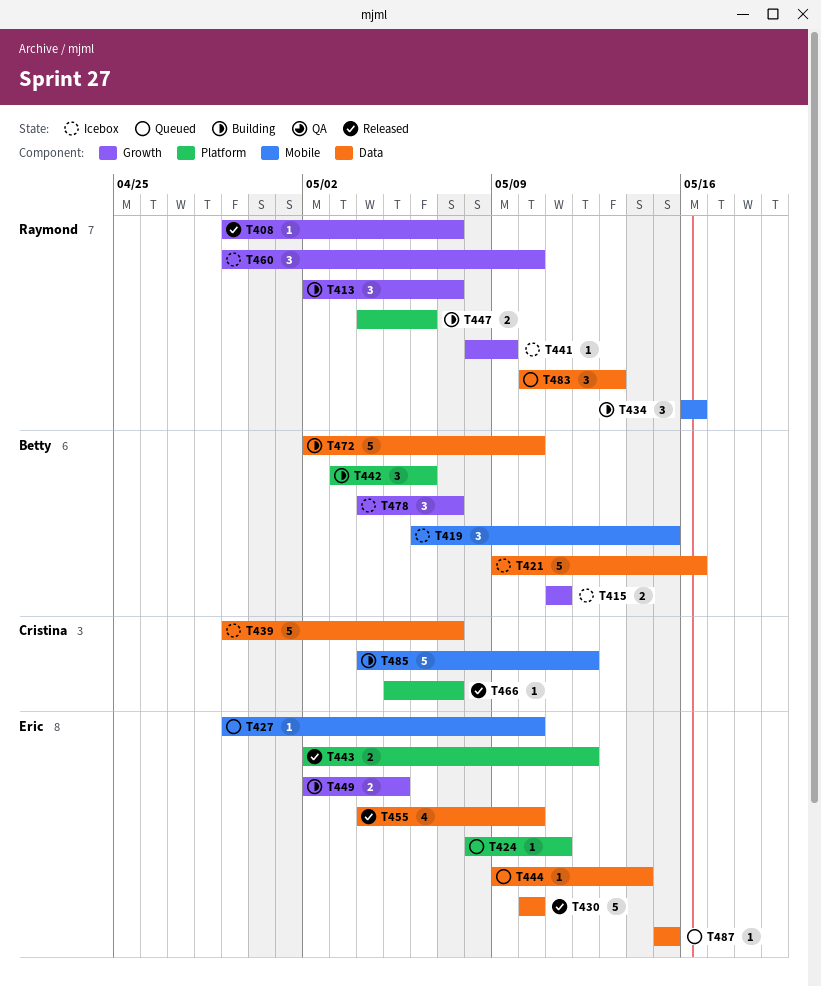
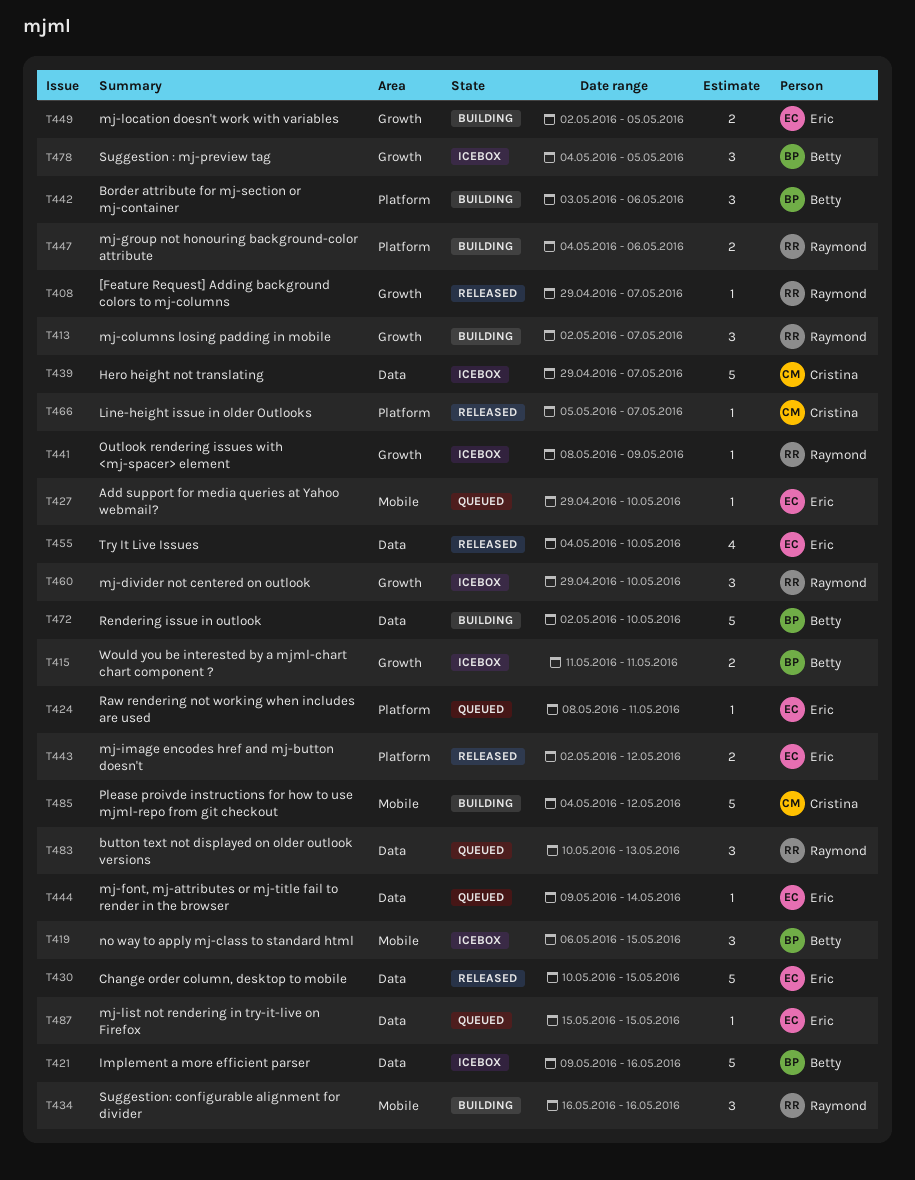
T430, due: May 10 -> May 15
T478, due: May 7 -> May 5

